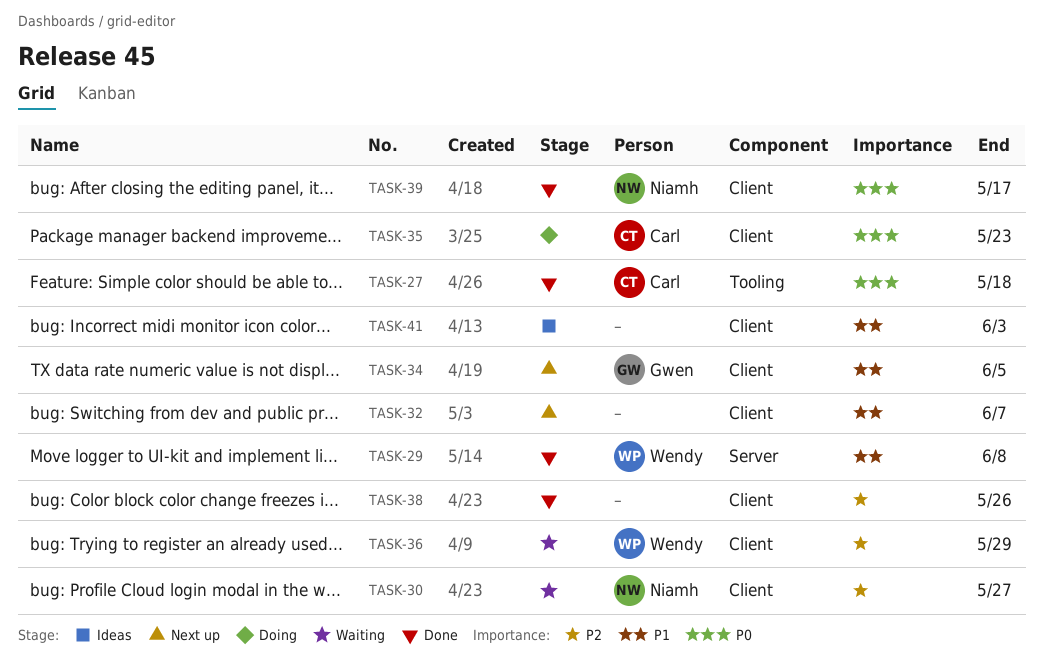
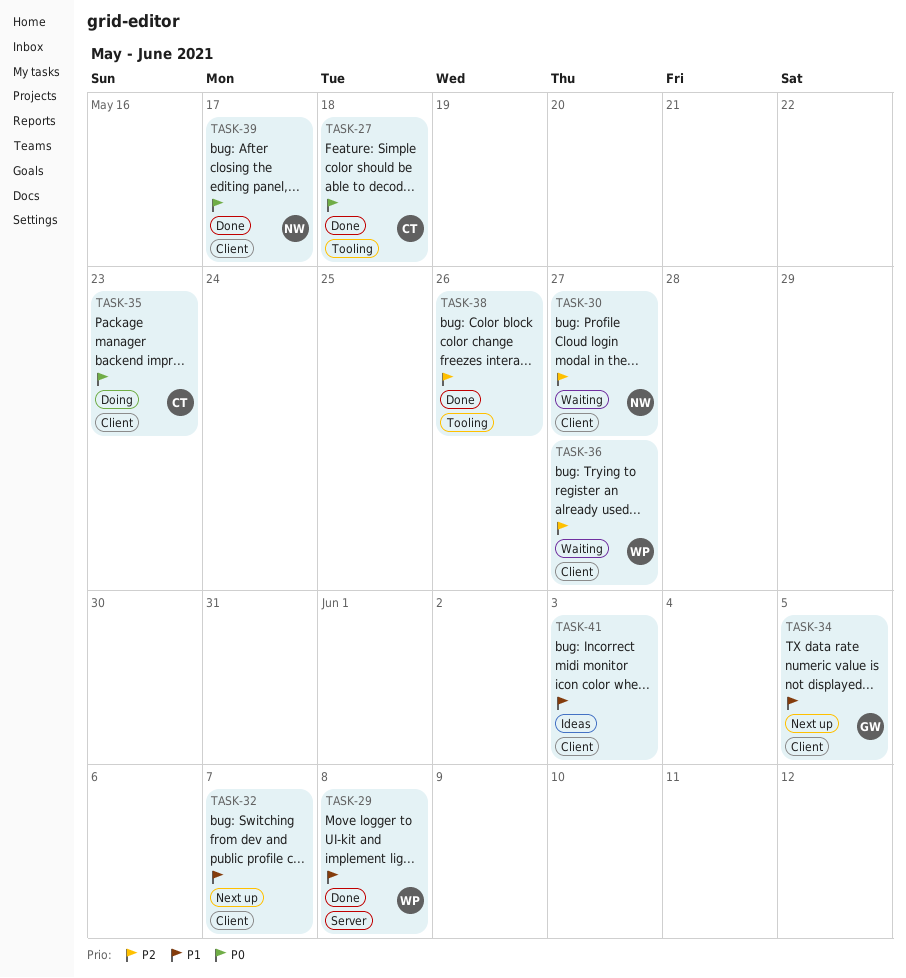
TASK-36, due: May 29 -> May 27
TASK-38, label: Client -> Tooling

